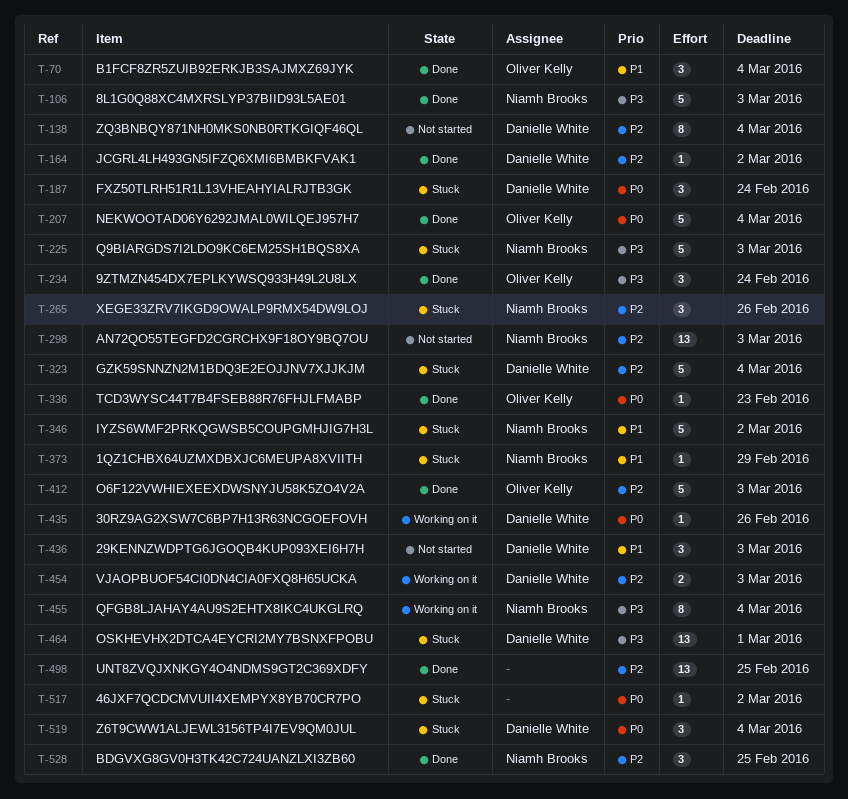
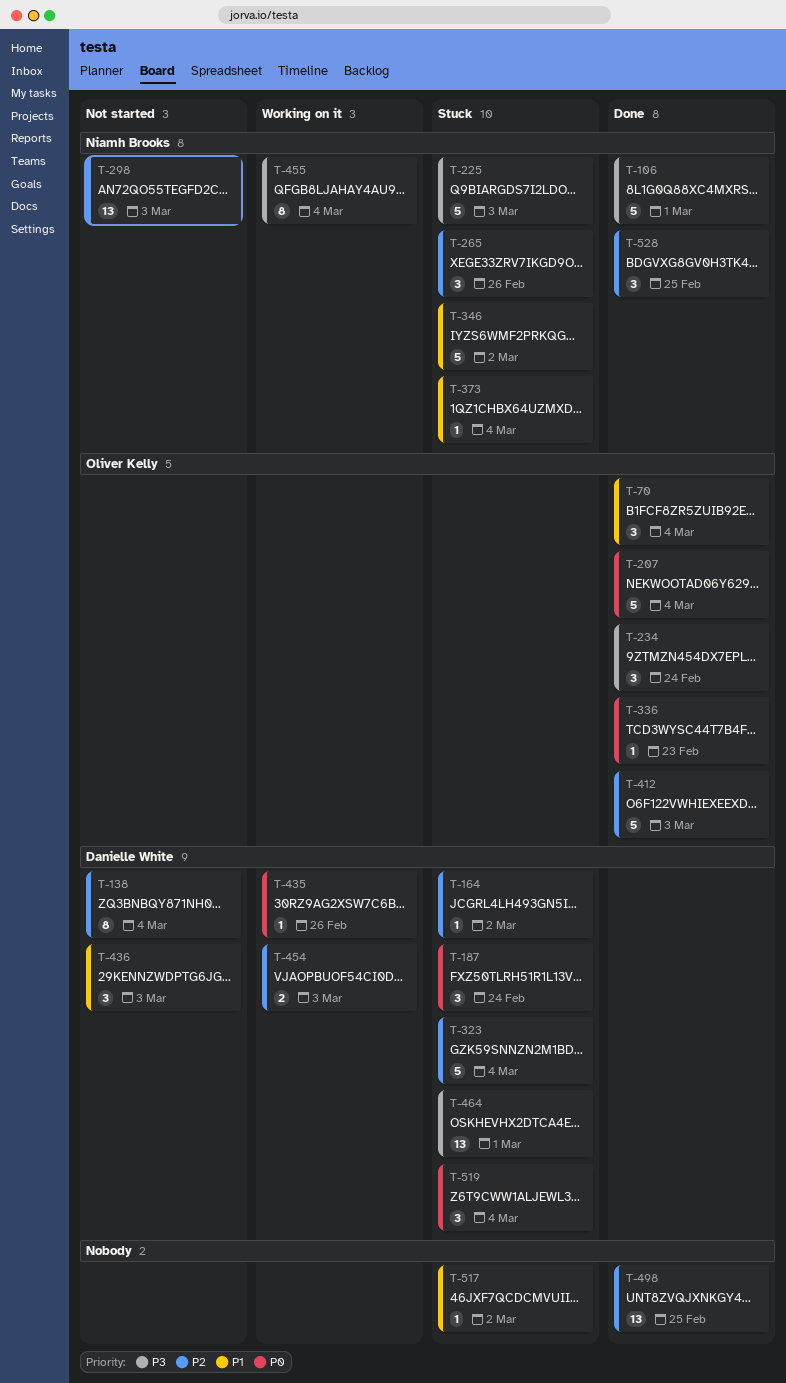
T-106, due: Mar 3 -> Mar 1
T-164, status: Done -> Stuck
T-373, due: Feb 29 -> Mar 4
T-517, priority: P0 -> P1

